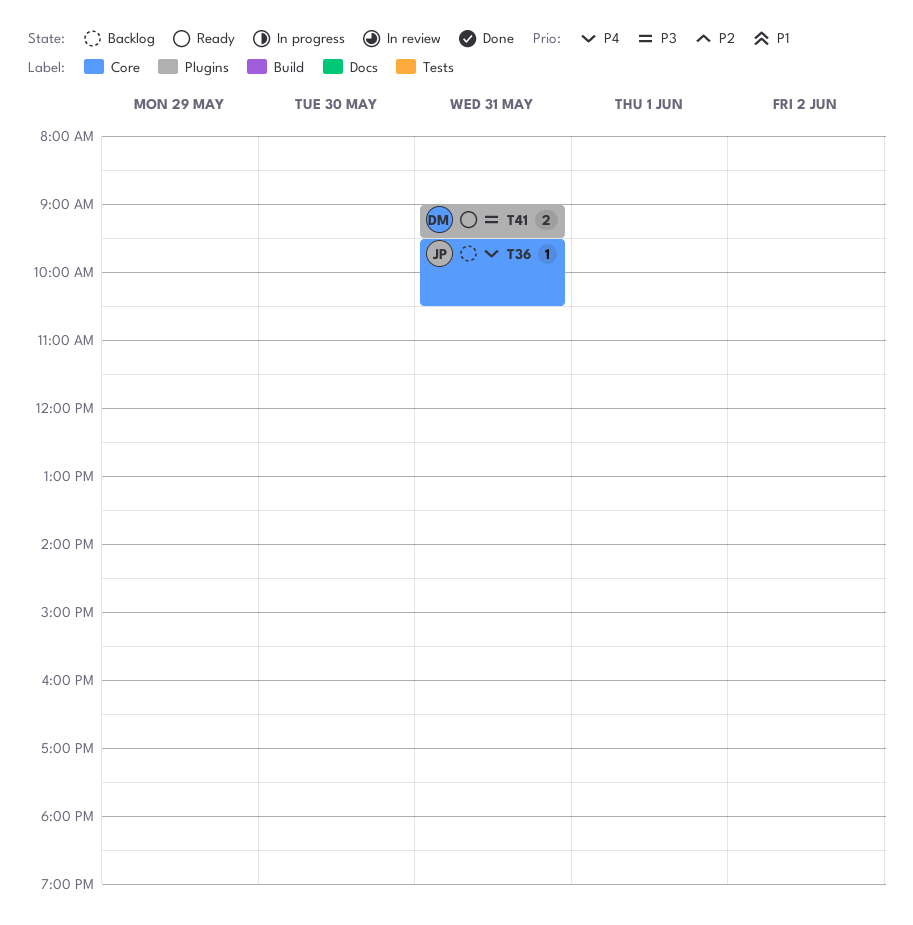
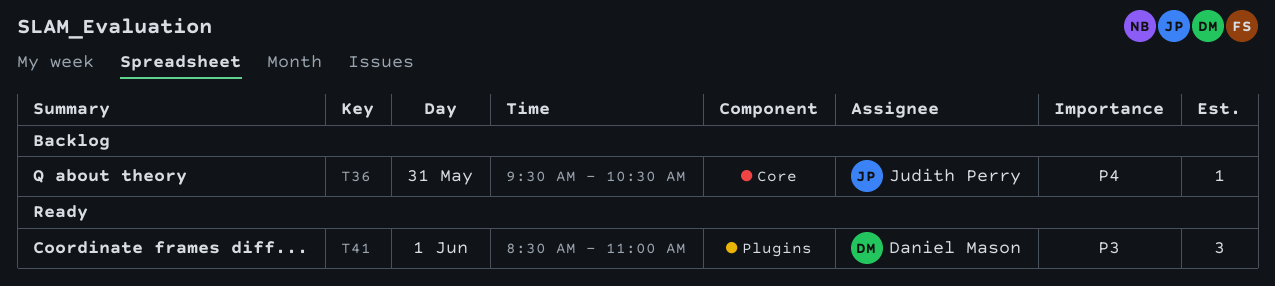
T41, estimate: 2 -> 3
T41, day: May 31 -> Jun 1
T41, begins: 09:00 -> 08:30
T41, ends: 09:30 -> 11:00

